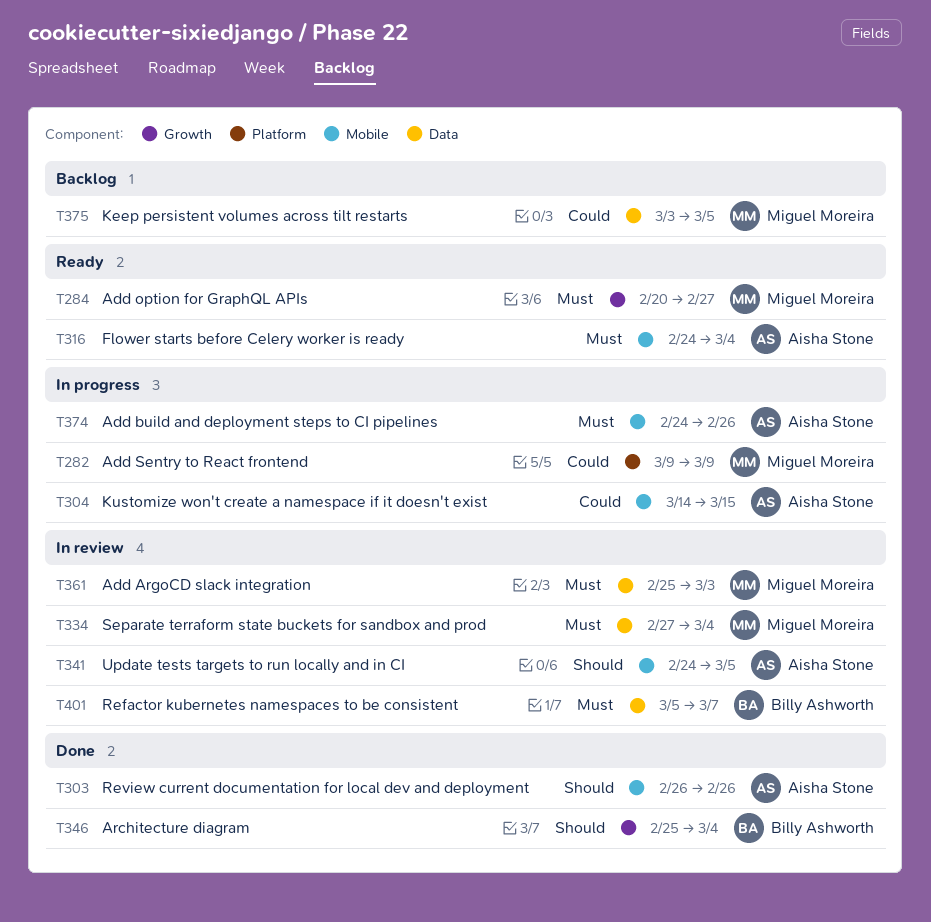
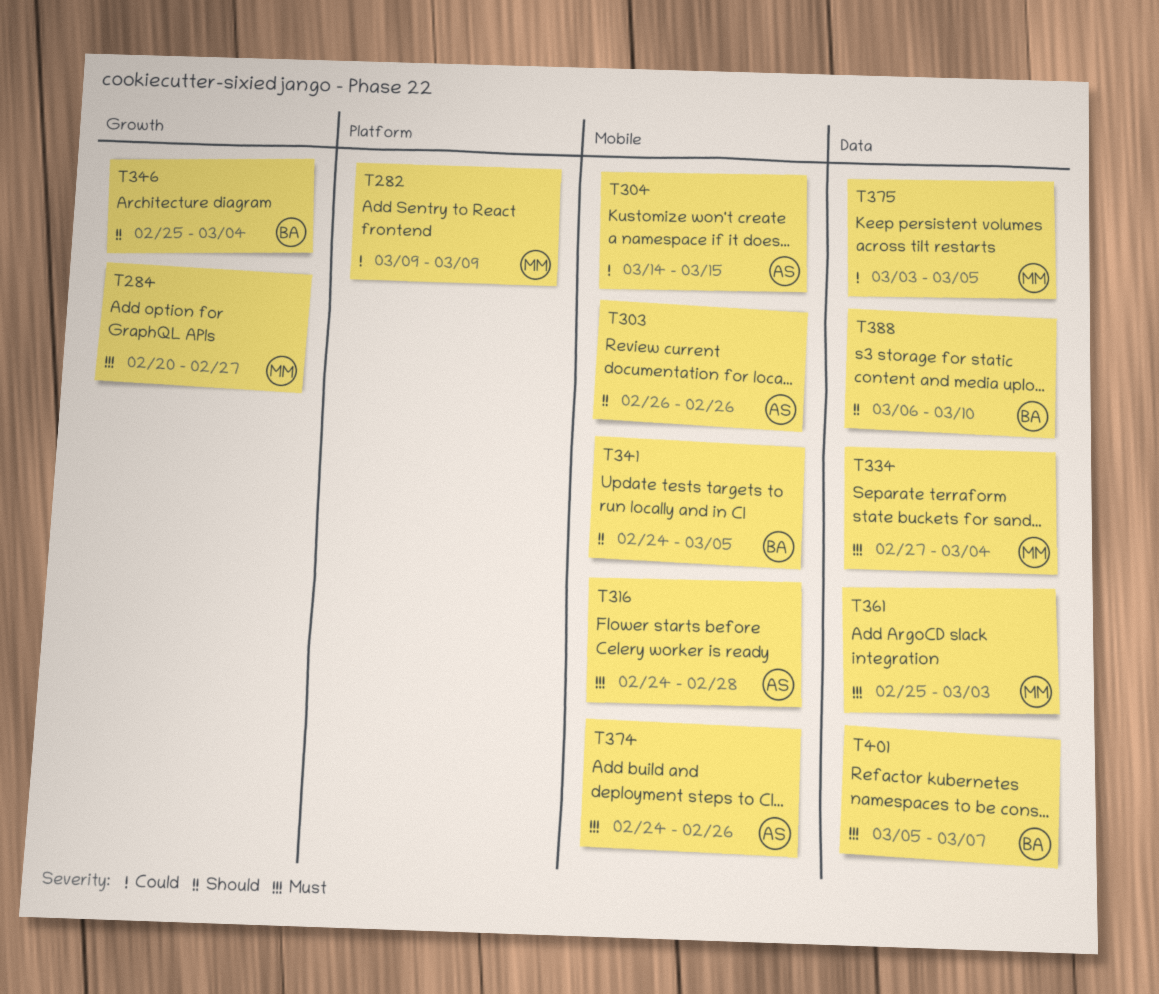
T316, due: Mar 4 -> Feb 28
T341, owner: Aisha Stone -> Billy Ashworth
T388: none -> present

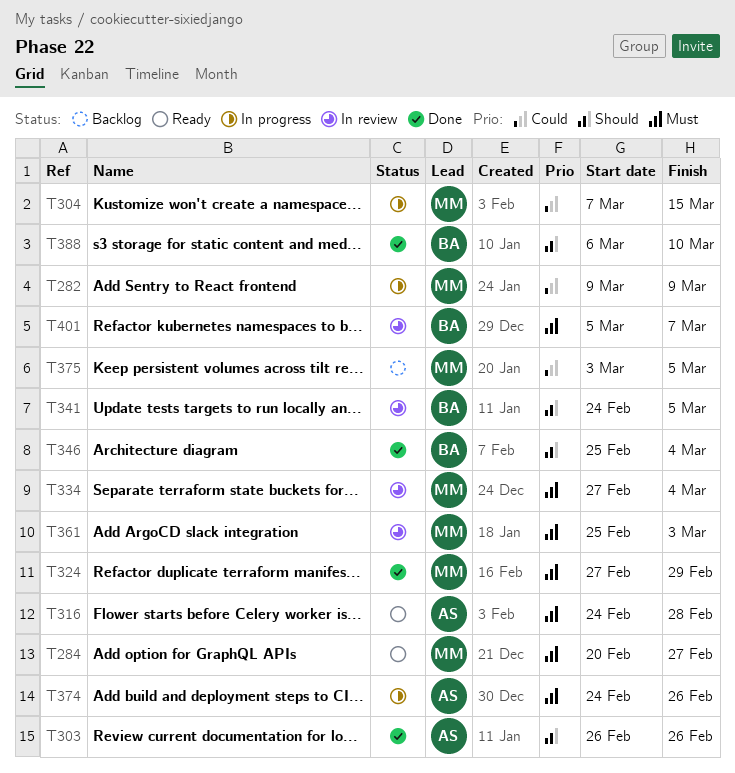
T304, owner: AS -> MM
T304, start: Mar 14 -> Mar 7
T324: none -> present

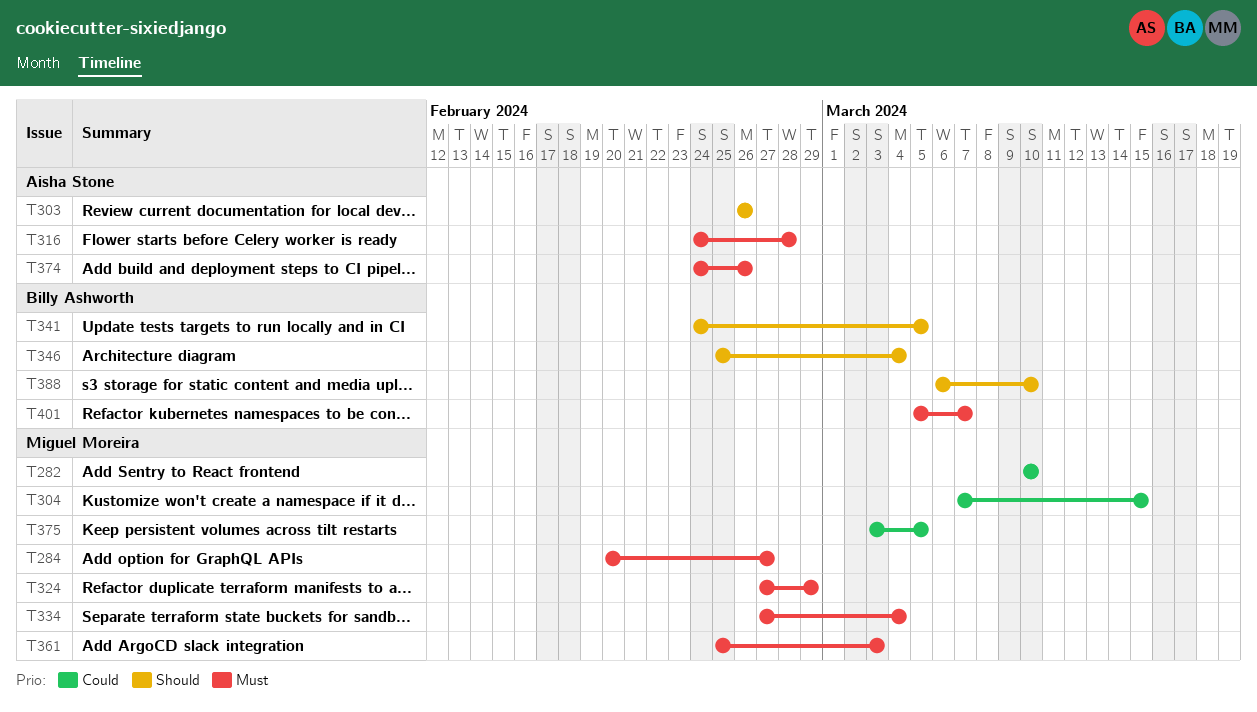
T282, start: Mar 9 -> Mar 10
T282, due: Mar 9 -> Mar 10

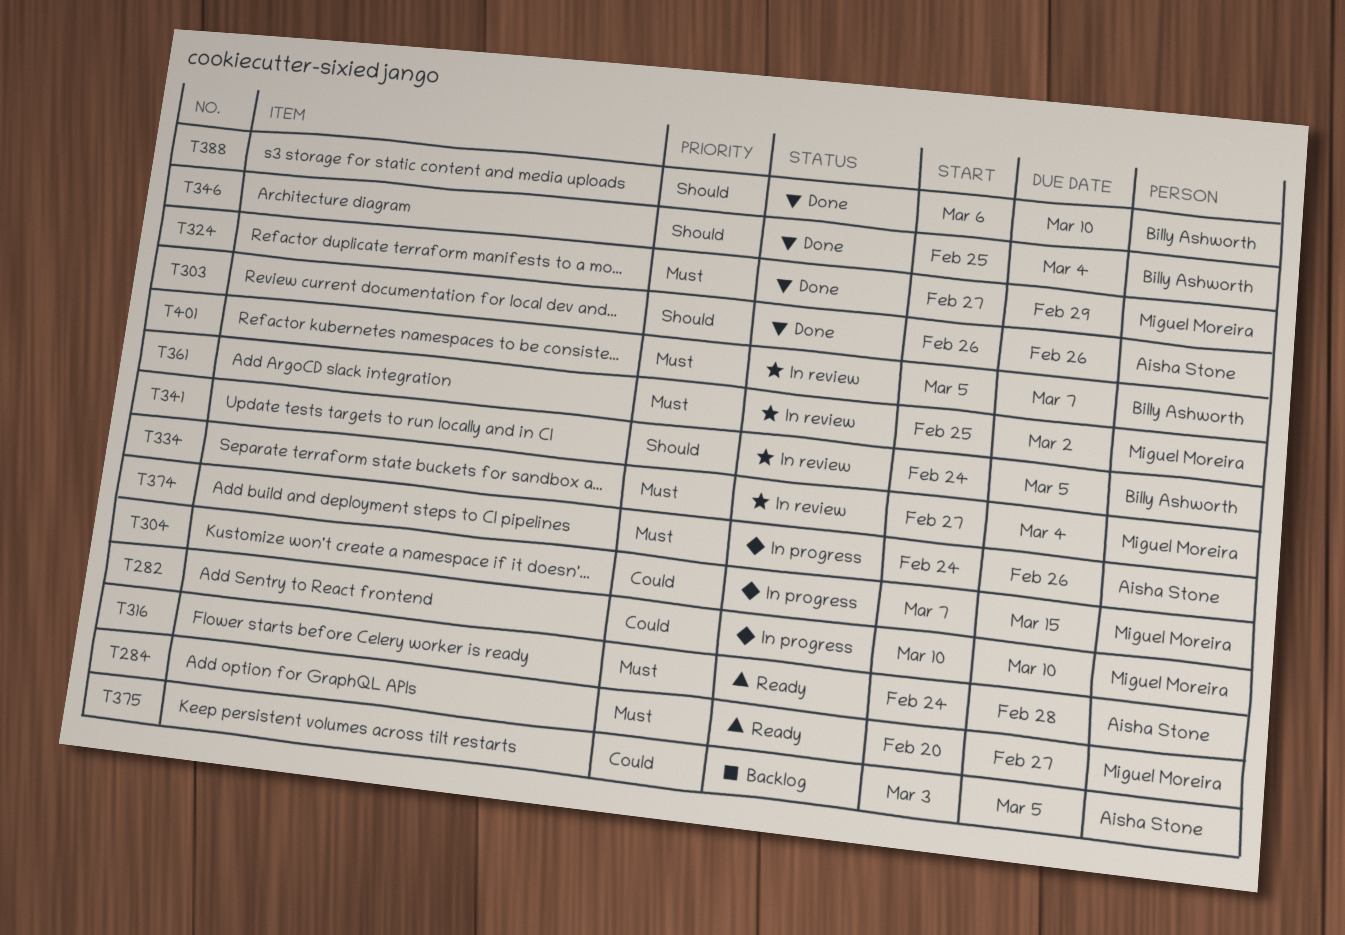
T361, due: Mar 3 -> Mar 2
T375, owner: Miguel Moreira -> Aisha Stone

